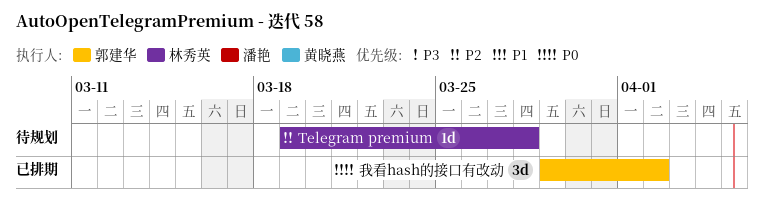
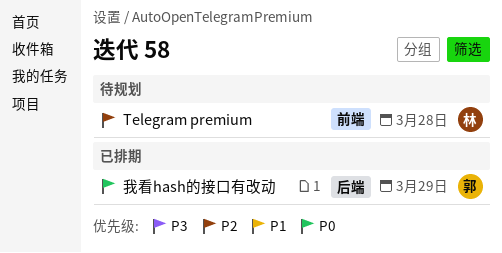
我看hash的接口有改动, due: Apr 2 -> Mar 29

